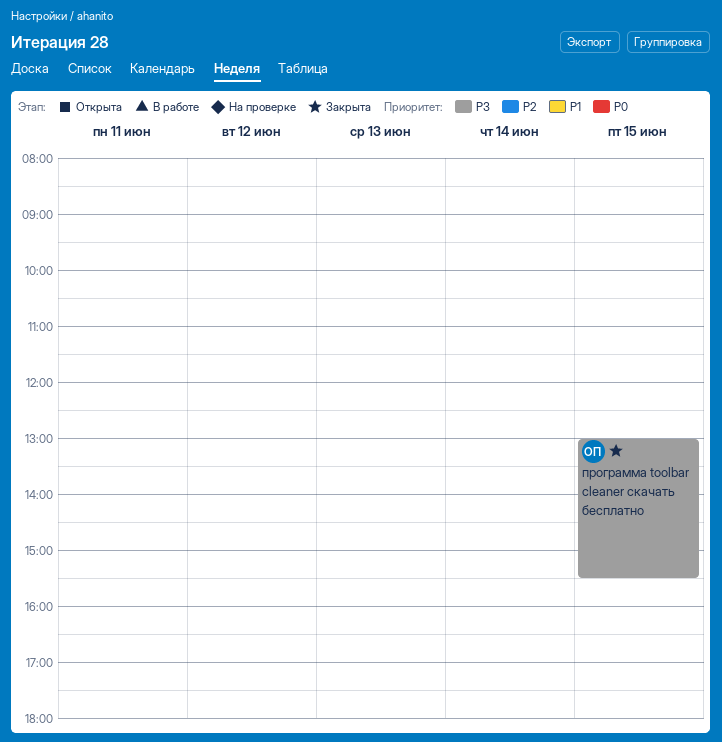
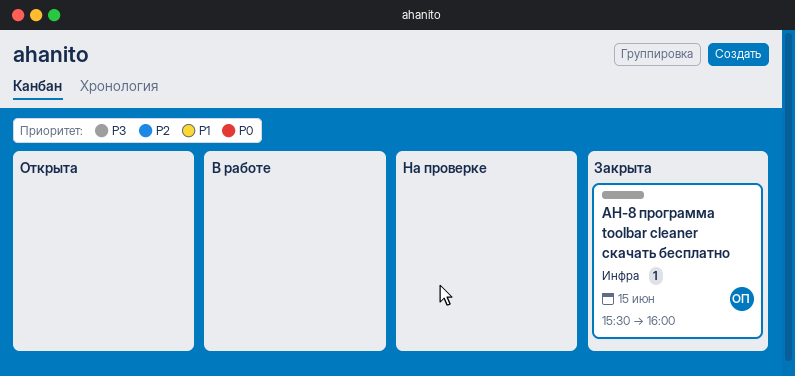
программа toolbar cleaner скачать бесплатно, begins: 13:00 -> 15:30
программа toolbar cleaner скачать бесплатно, ends: 15:30 -> 16:00

